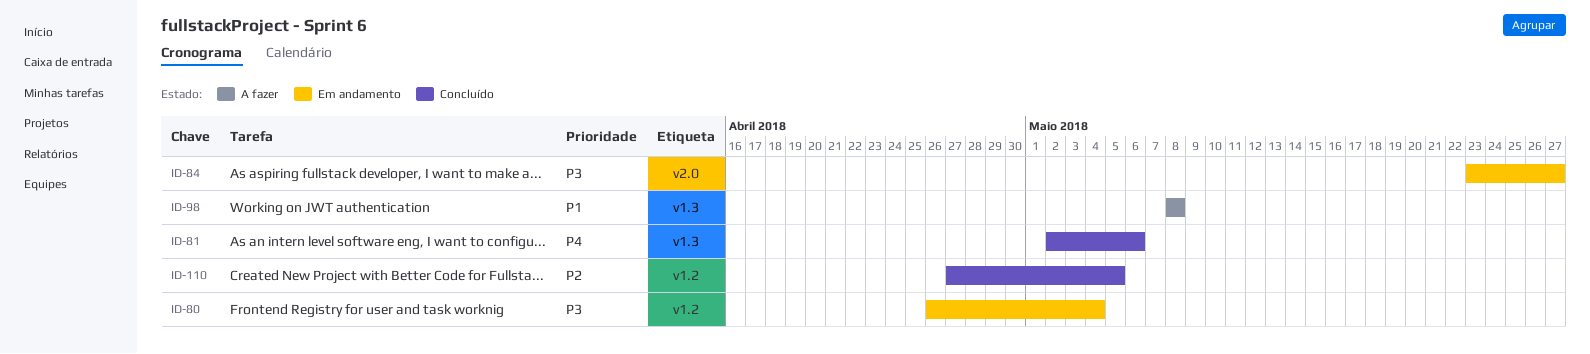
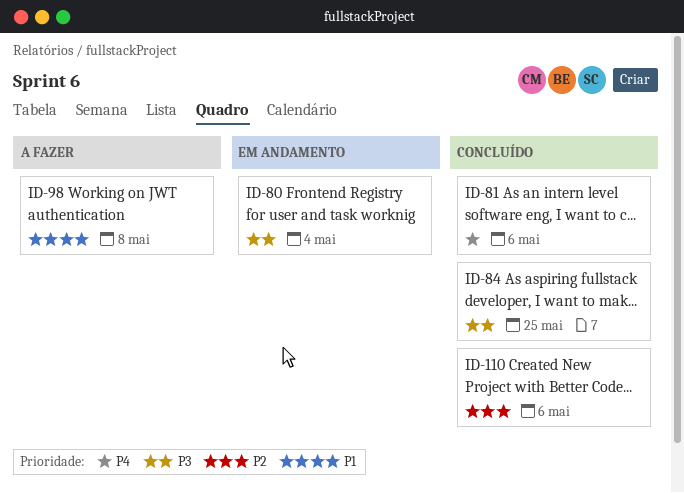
ID-84, status: Em andamento -> Concluído
ID-84, due: May 27 -> May 25
ID-110, due: May 5 -> May 6

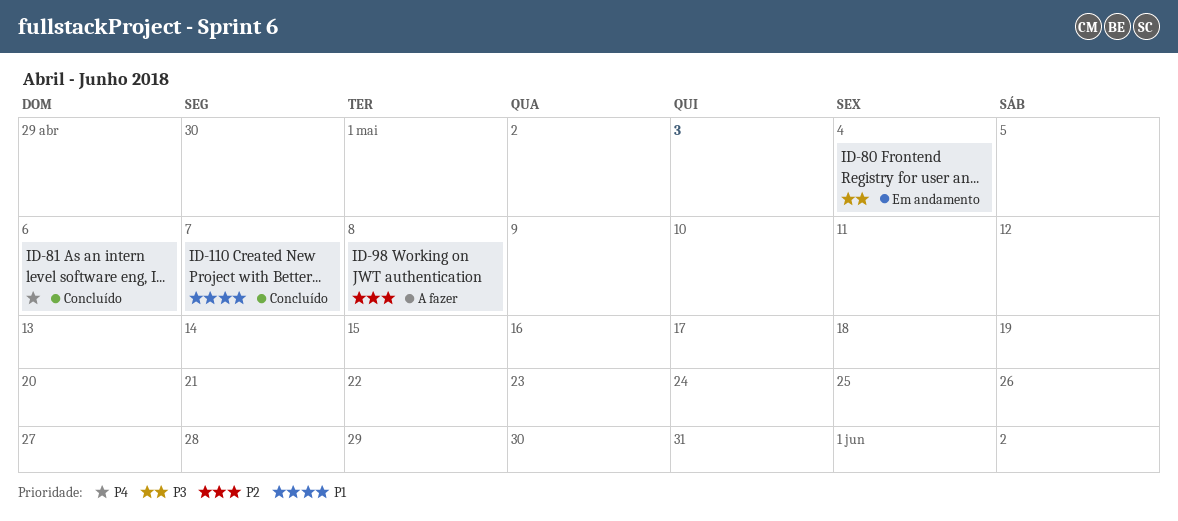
ID-84: present -> none
ID-98, priority: P1 -> P2
ID-110, priority: P2 -> P1
ID-110, due: May 6 -> May 7

